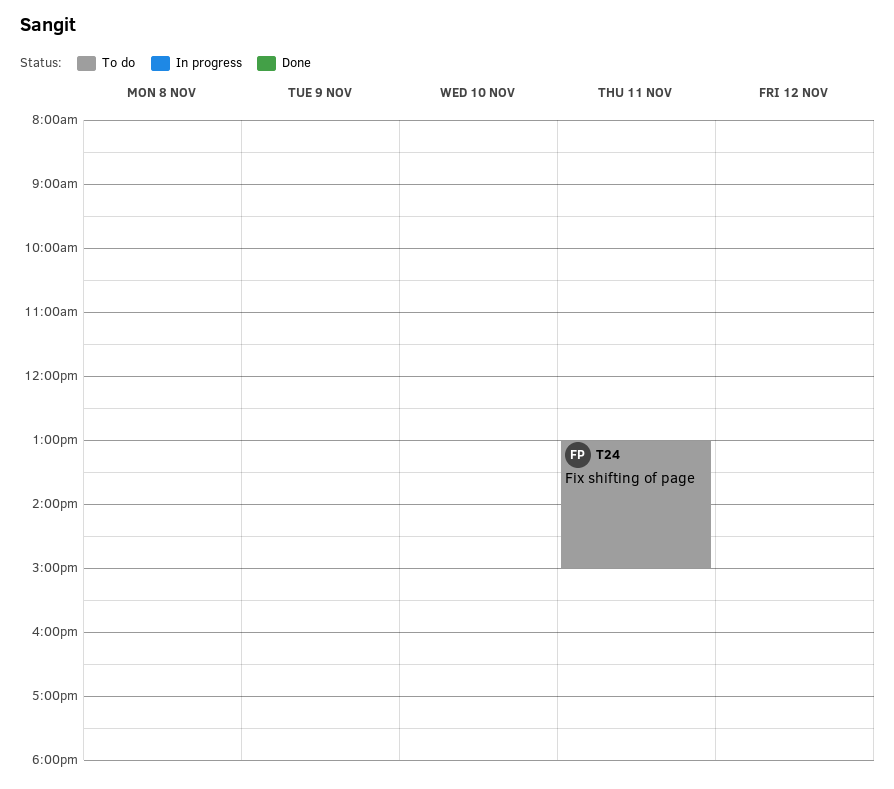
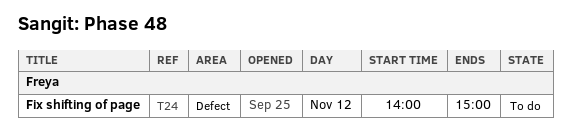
T24, day: Nov 11 -> Nov 12
T24, begins: 13:00 -> 14:00

